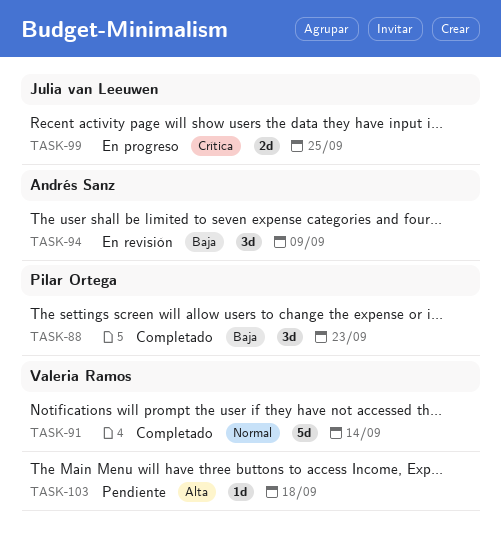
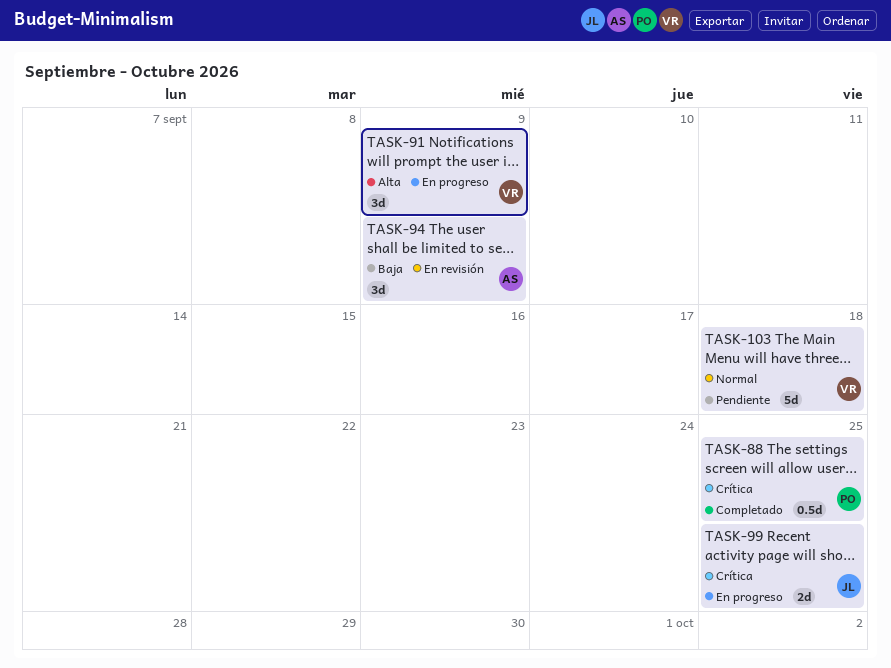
TASK-88, priority: Baja -> Crítica
TASK-88, estimate: 3d -> 0.5d
TASK-88, due: Sep 23 -> Sep 25
TASK-91, status: Completado -> En progreso
TASK-91, priority: Normal -> Alta
TASK-91, estimate: 5d -> 3d
TASK-91, due: Sep 14 -> Sep 9
TASK-103, priority: Alta -> Normal
TASK-103, estimate: 1d -> 5d

